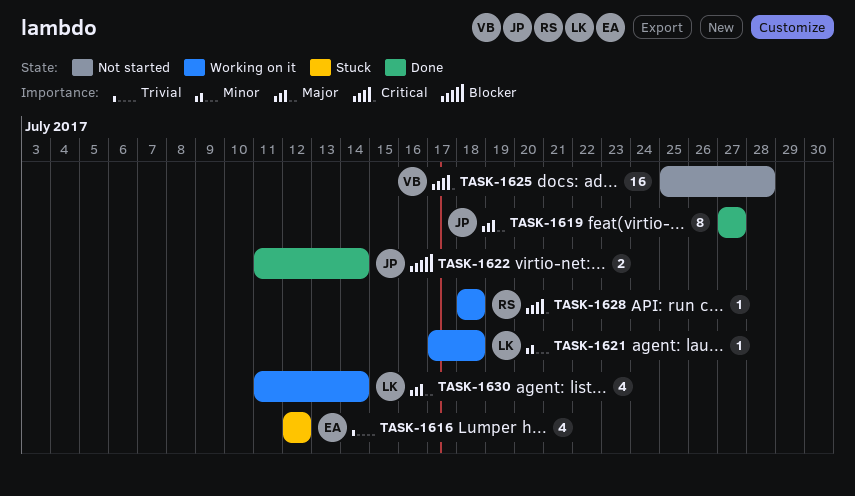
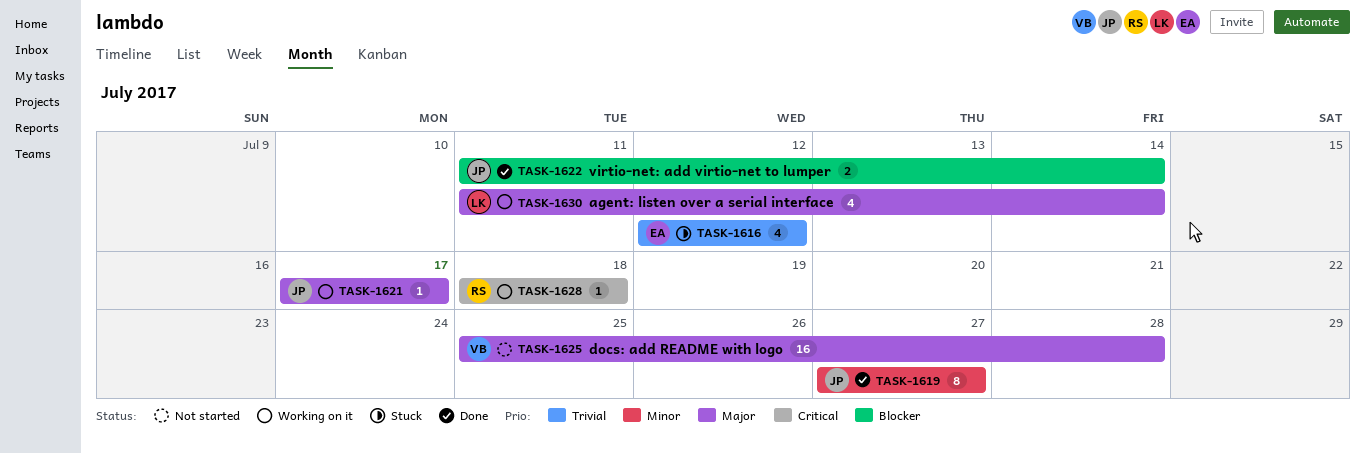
TASK-1619, priority: Major -> Minor
TASK-1621, owner: LK -> JP
TASK-1621, priority: Minor -> Major
TASK-1621, due: Jul 18 -> Jul 17
TASK-1625, priority: Critical -> Major

